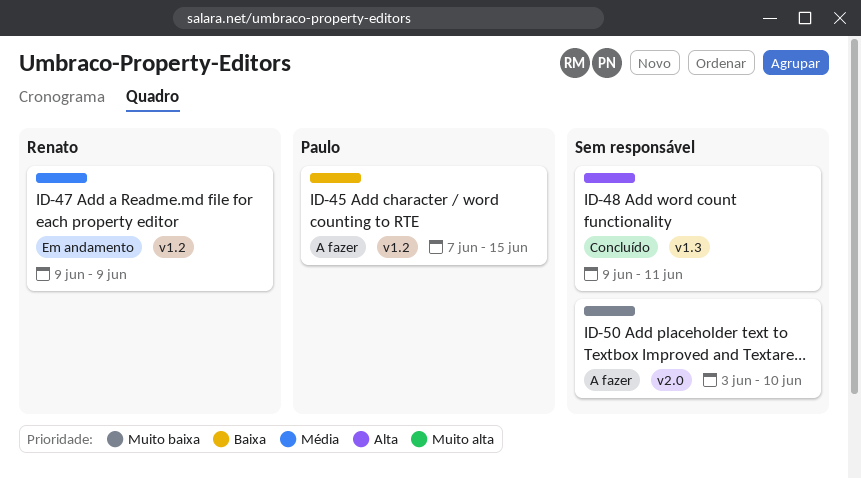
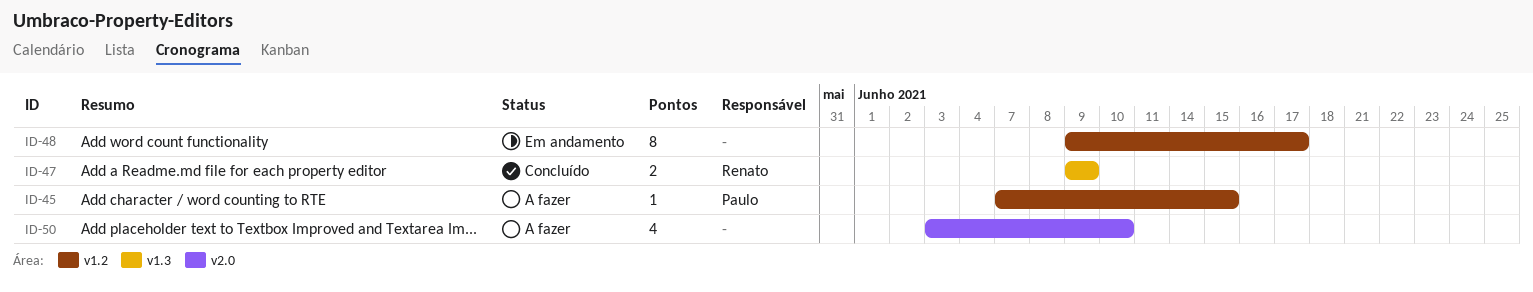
ID-47, status: Em andamento -> Concluído
ID-47, label: v1.2 -> v1.3
ID-48, status: Concluído -> Em andamento
ID-48, label: v1.3 -> v1.2
ID-48, due: Jun 11 -> Jun 17

